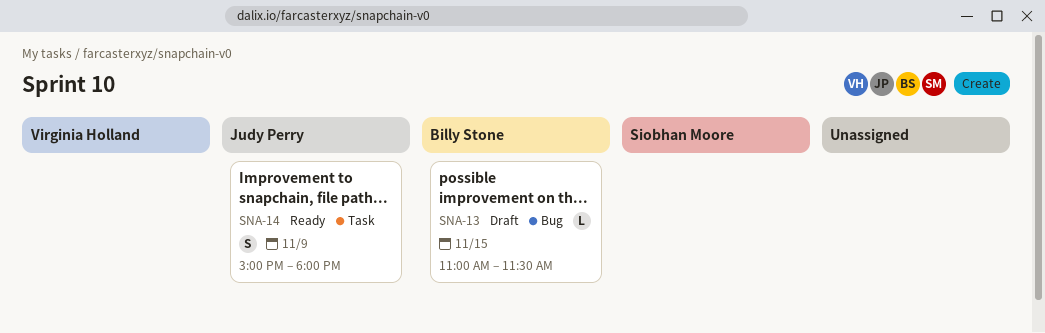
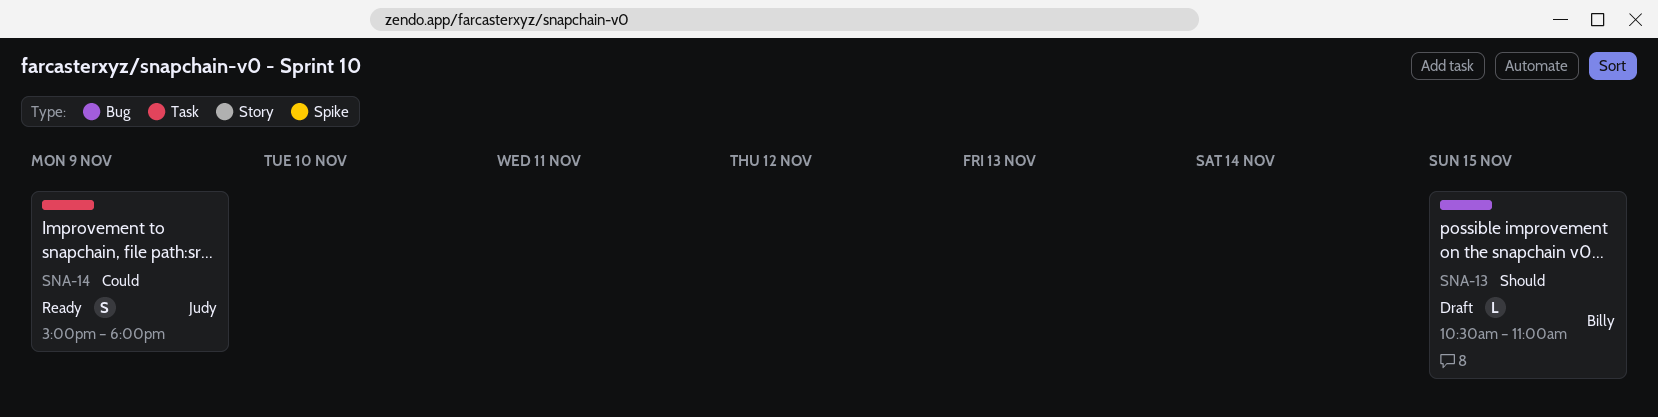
SNA-13, begins: 11:00 -> 10:30
SNA-13, ends: 11:30 -> 11:00

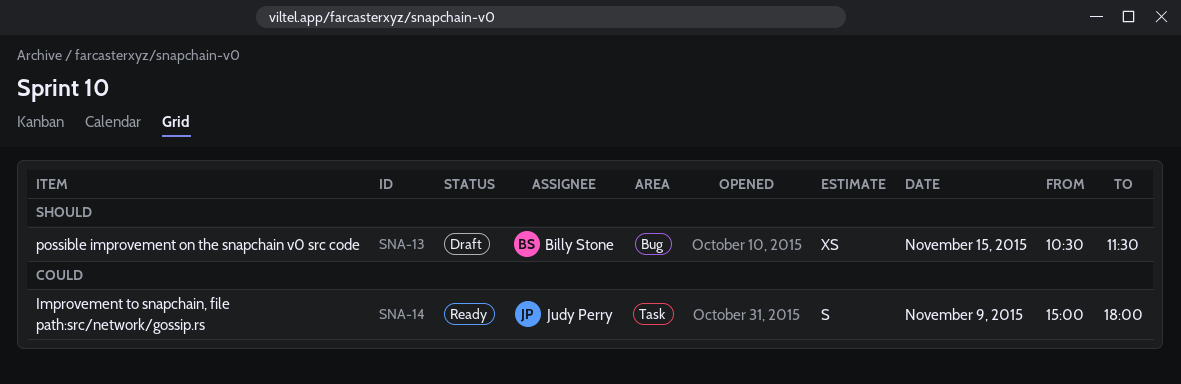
SNA-13, estimate: L -> XS
SNA-13, ends: 11:00 -> 11:30

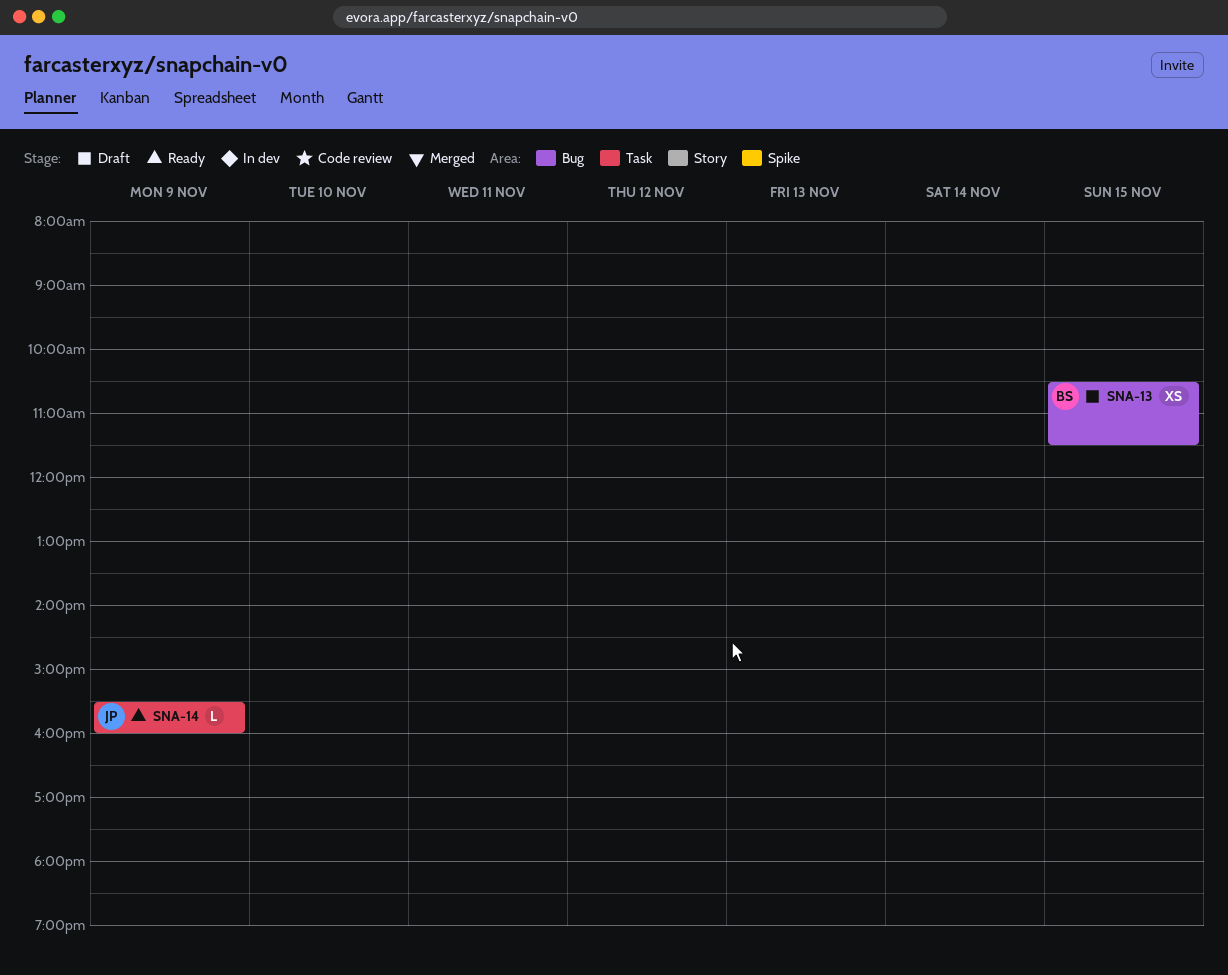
SNA-14, estimate: S -> L
SNA-14, begins: 15:00 -> 15:30
SNA-14, ends: 18:00 -> 16:00

